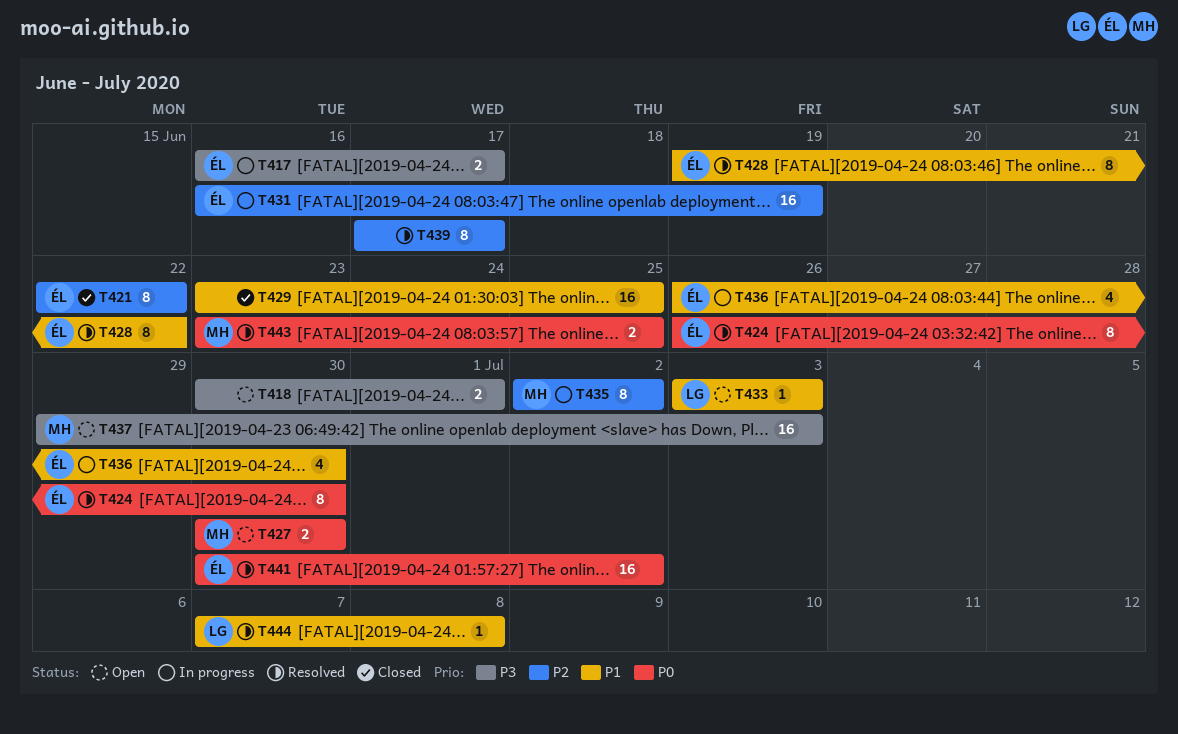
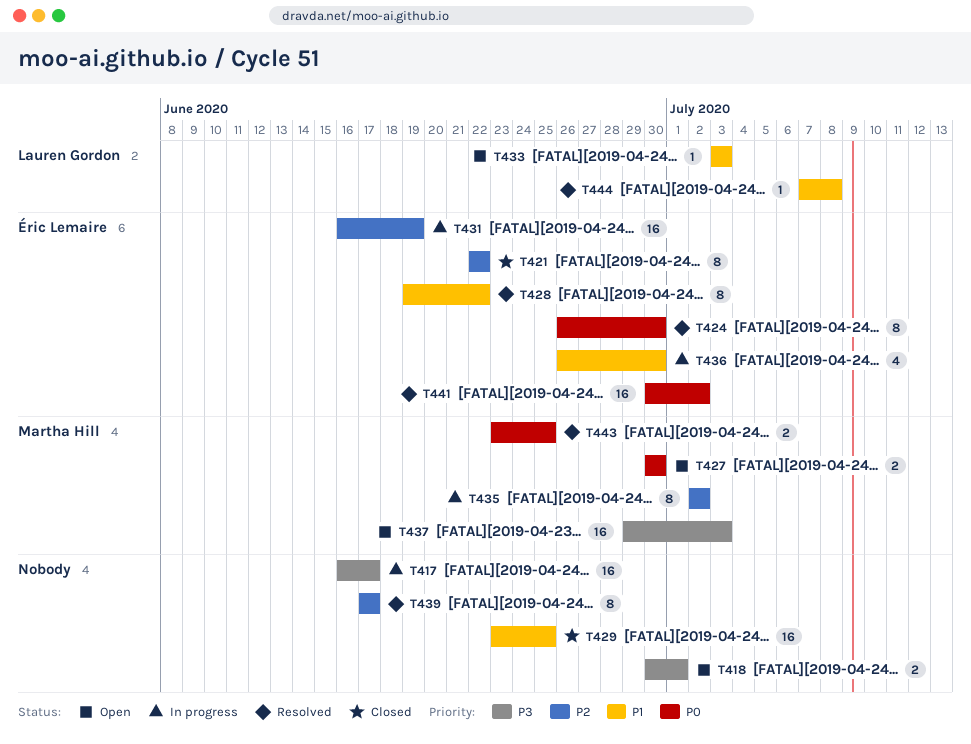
T417, owner: Éric Lemaire -> none
T417, estimate: 2 -> 16

